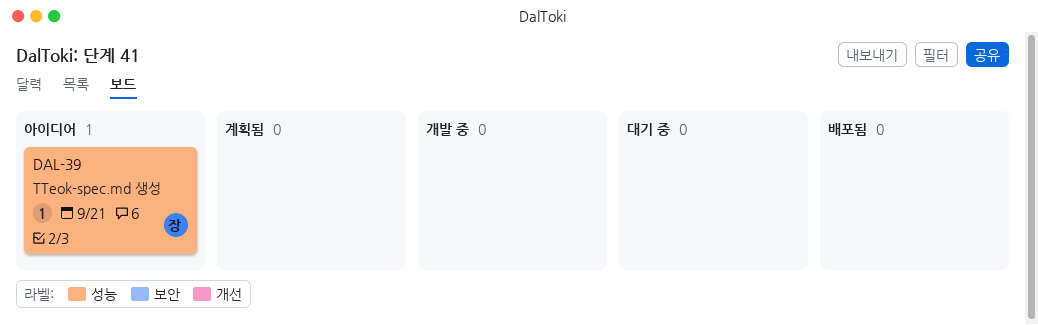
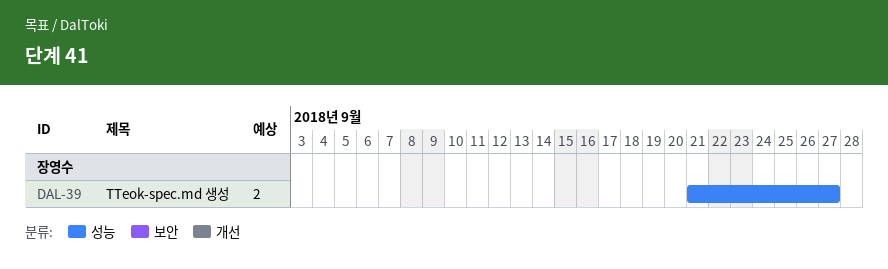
DAL-39, estimate: 1 -> 2
DAL-39, due: Sep 21 -> Sep 27

